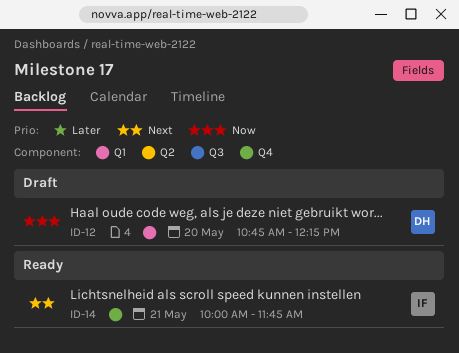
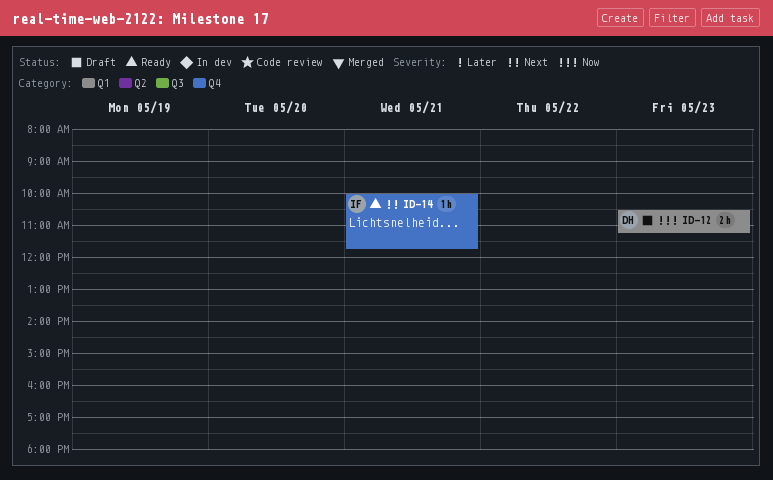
ID-12, day: May 20 -> May 23
ID-12, begins: 10:45 -> 10:30
ID-12, ends: 12:15 -> 11:15

